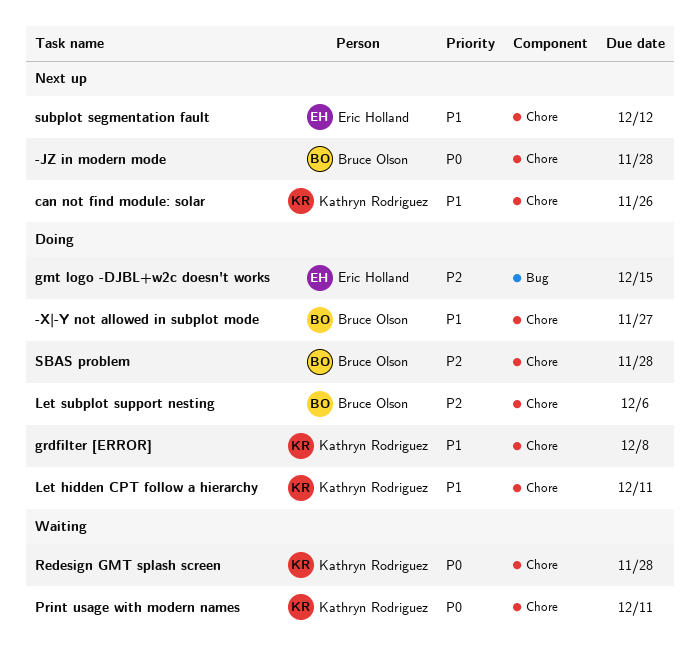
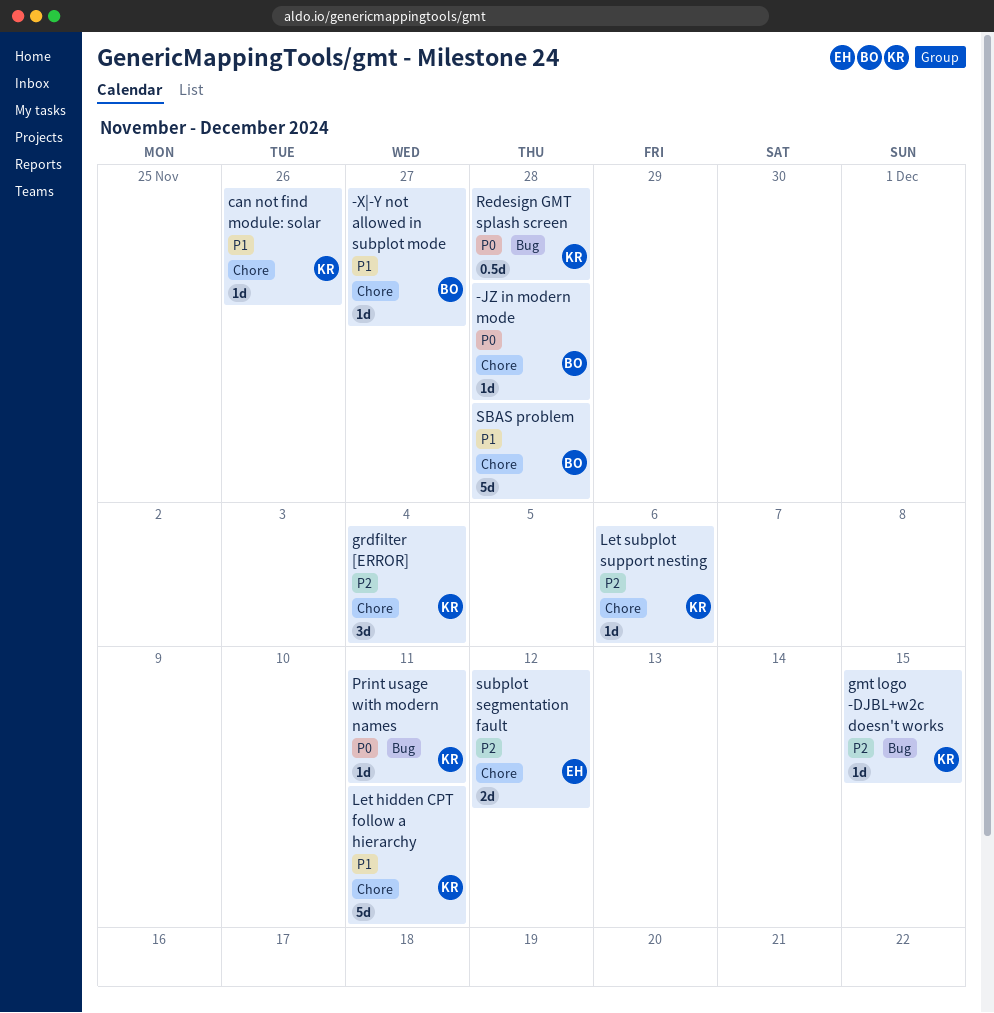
gmt logo -DJBL+w2c doesn't works, owner: Eric Holland -> Kathryn Rodriguez
grdfilter [ERROR], priority: P1 -> P2
grdfilter [ERROR], due: Dec 8 -> Dec 4
Let subplot support nesting, owner: Bruce Olson -> Kathryn Rodriguez
Print usage with modern names, label: Chore -> Bug
Redesign GMT splash screen, label: Chore -> Bug
SBAS problem, priority: P2 -> P1
subplot segmentation fault, priority: P1 -> P2

